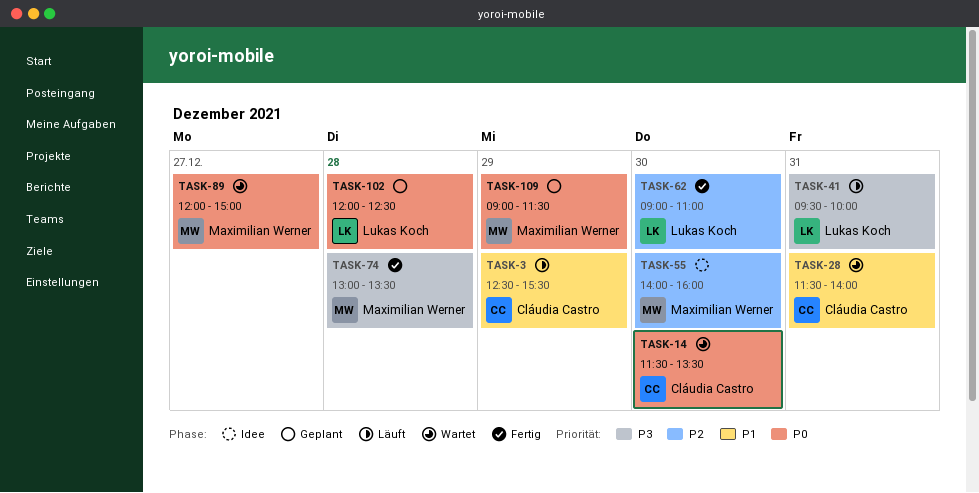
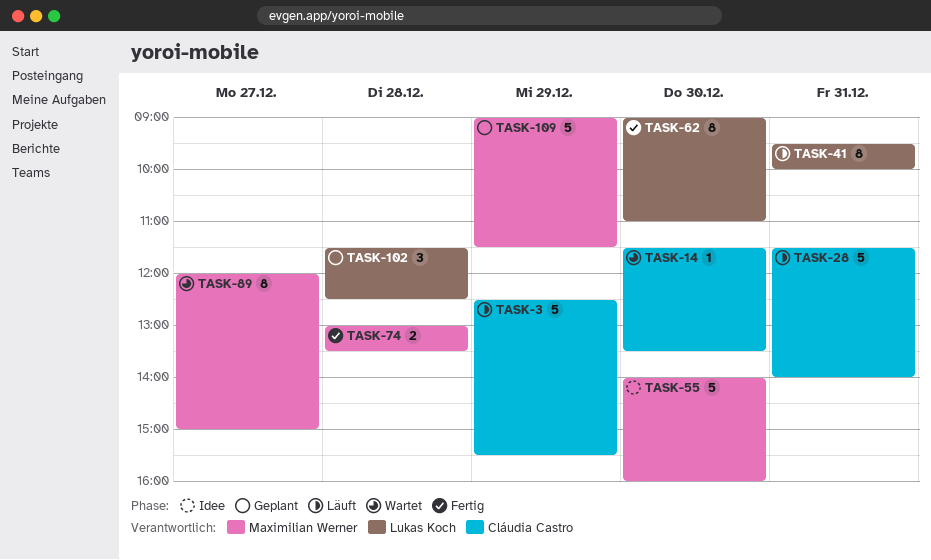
TASK-28, status: Wartet -> Läuft
TASK-102, begins: 12:00 -> 11:30

